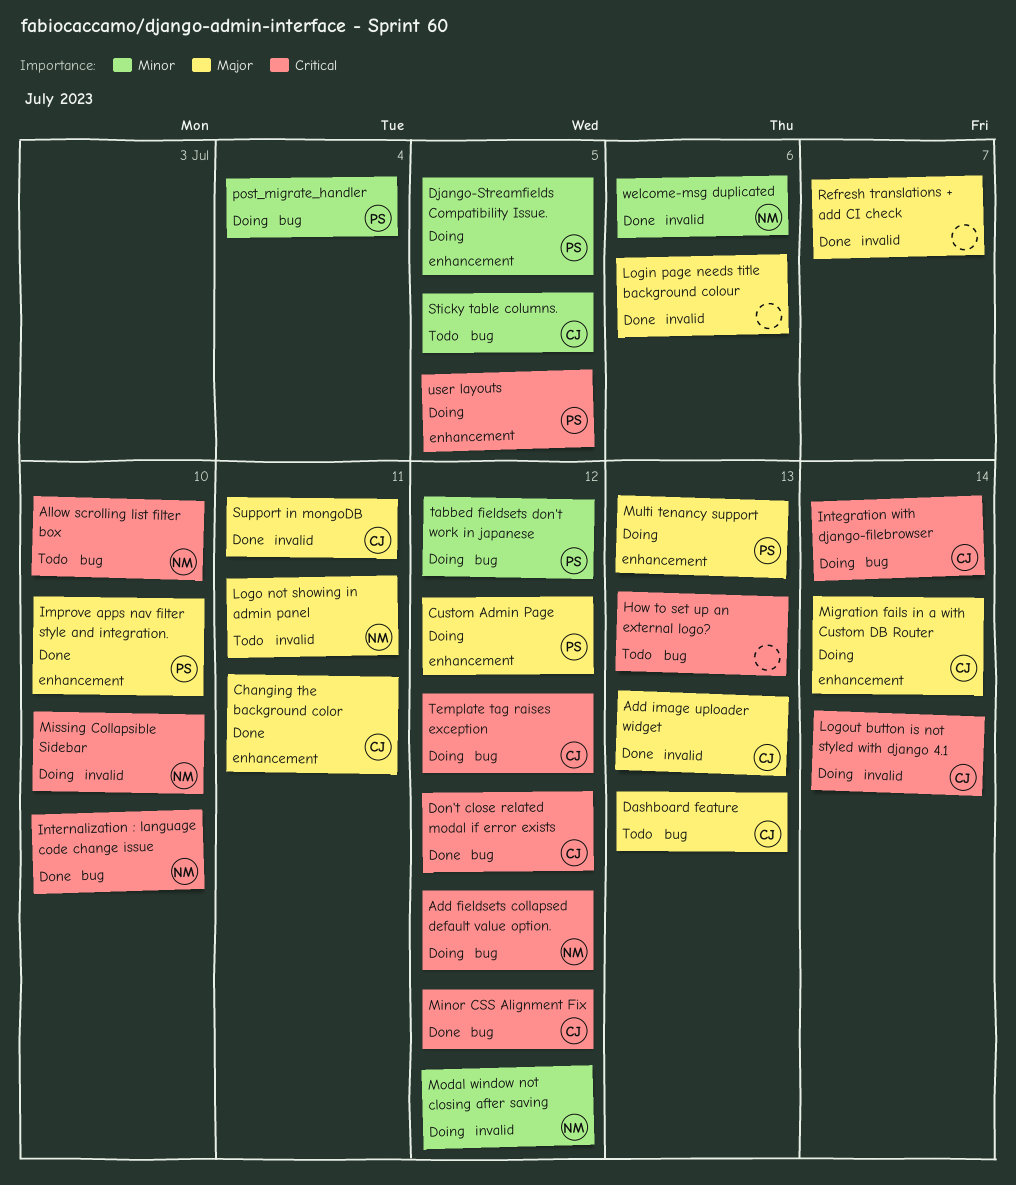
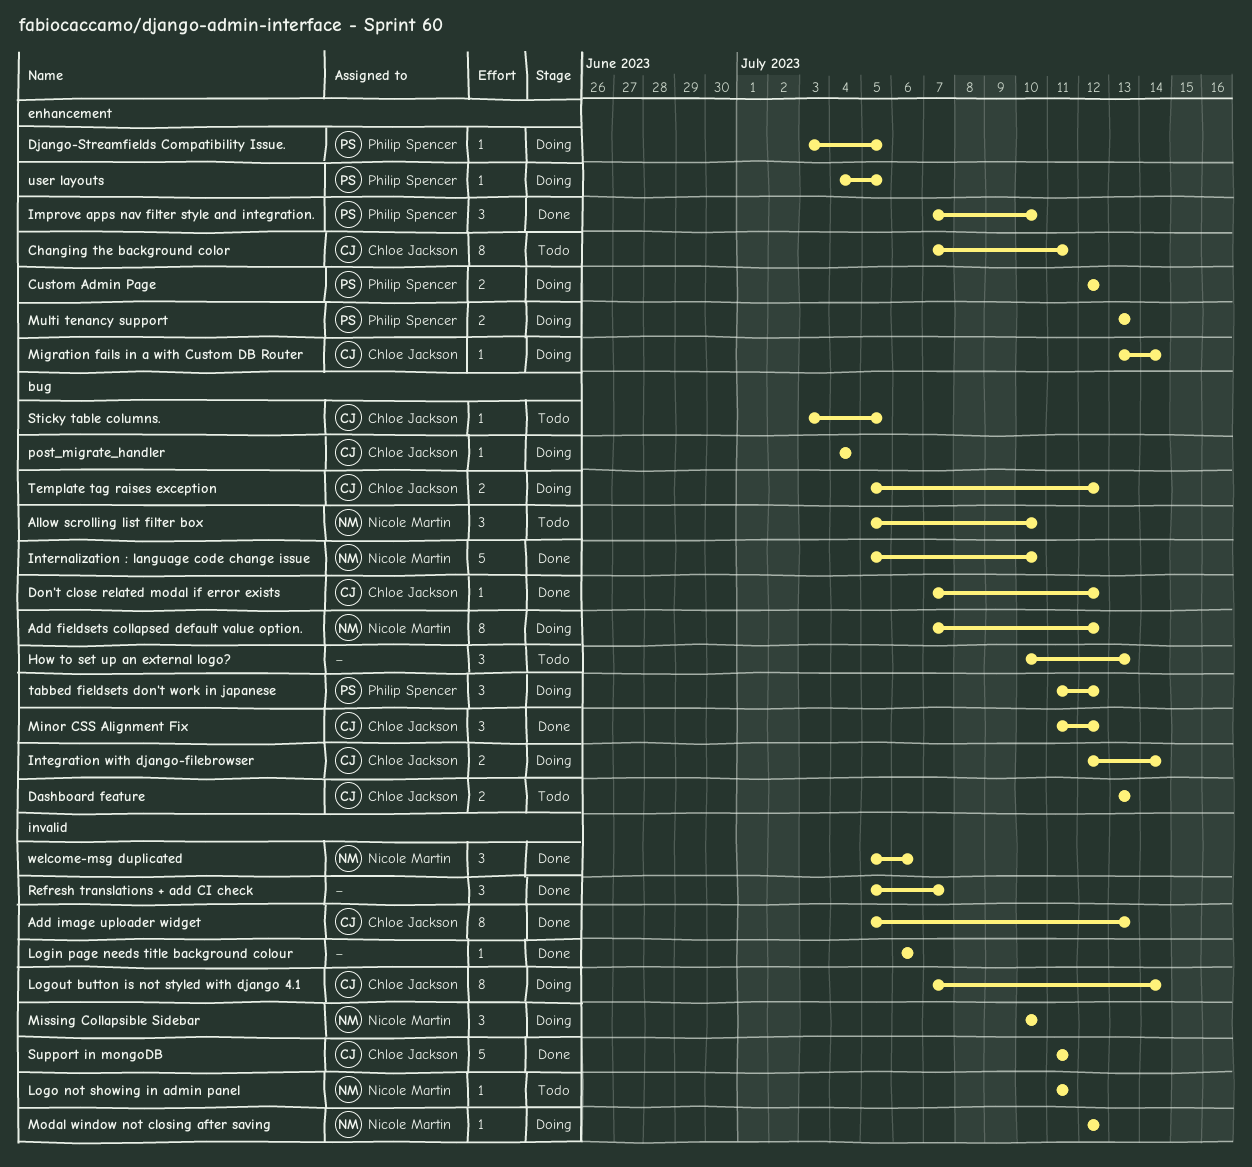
Changing the background color, status: Done -> Todo
post_migrate_handler, owner: Philip Spencer -> Chloe Jackson

